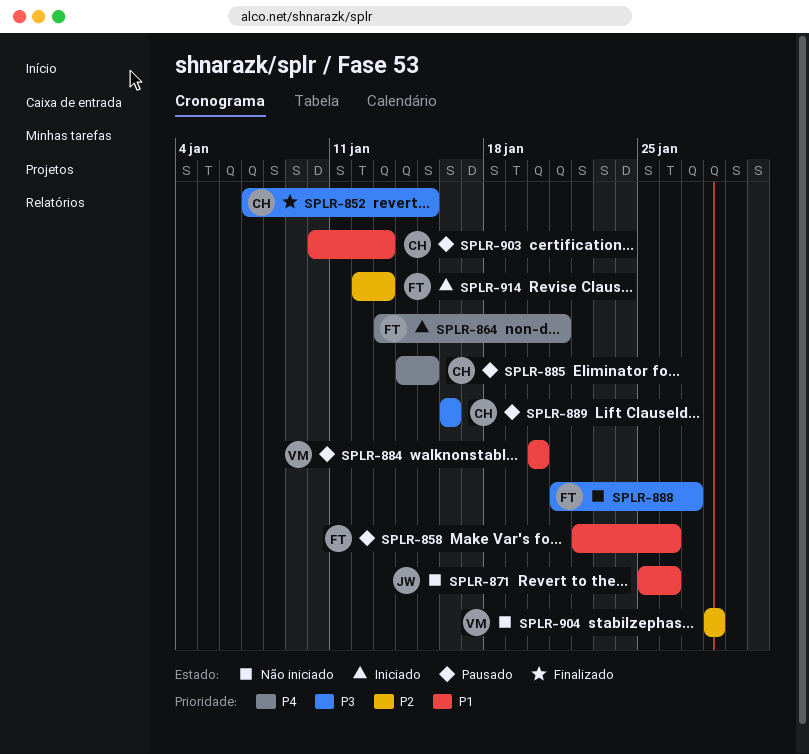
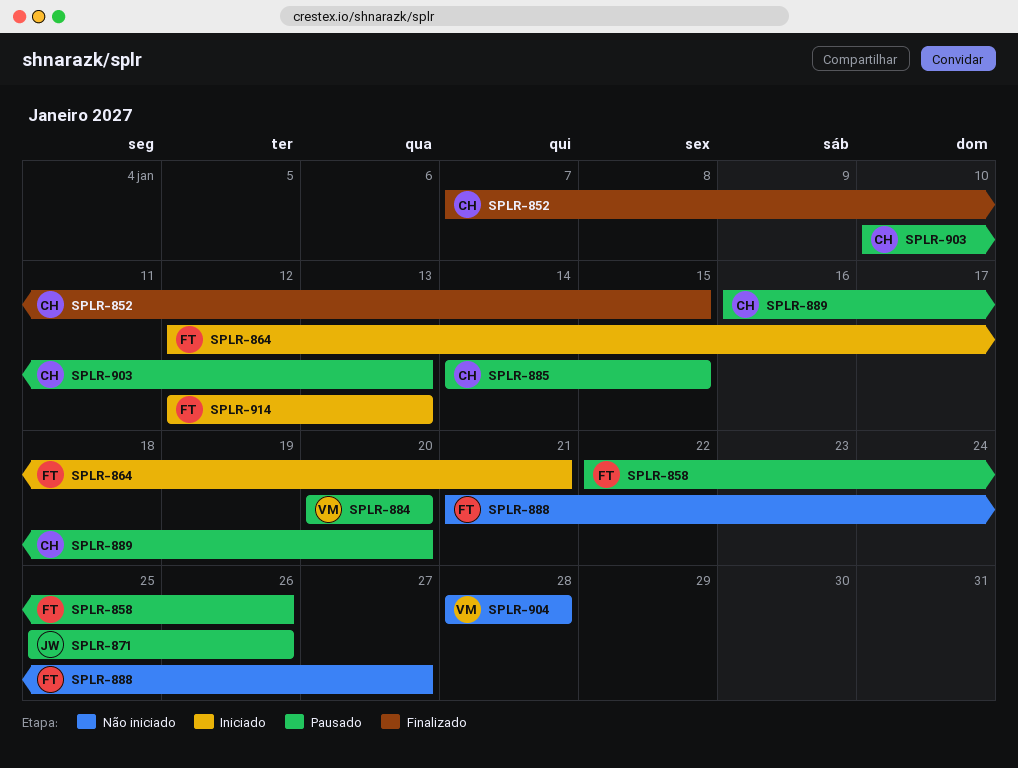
SPLR-864, start: Jan 13 -> Jan 12
SPLR-871, status: Não iniciado -> Pausado
SPLR-889, due: Jan 16 -> Jan 20

